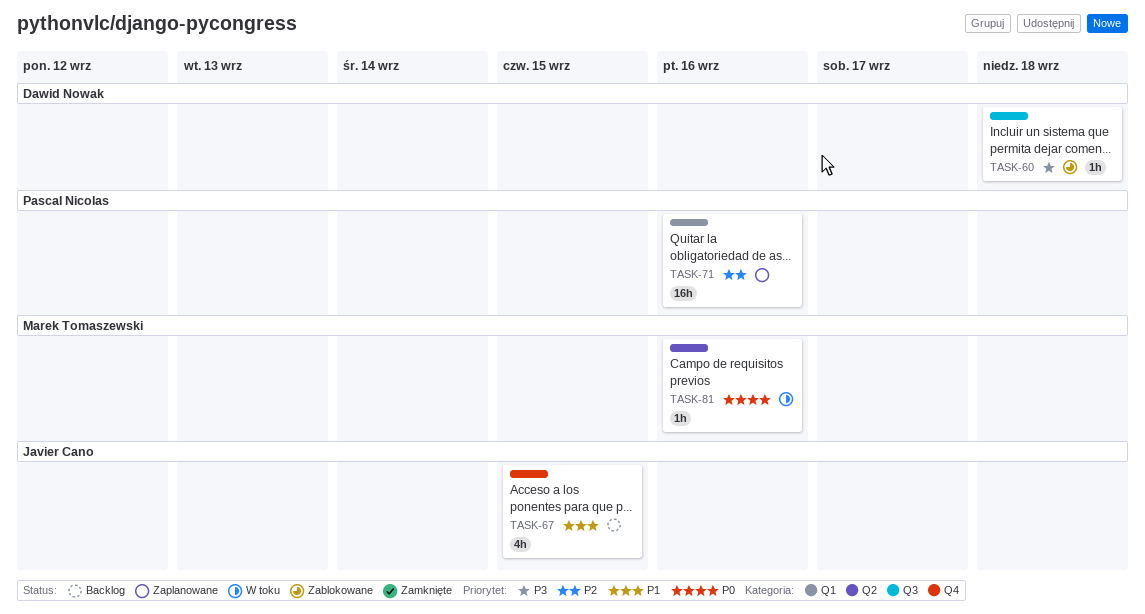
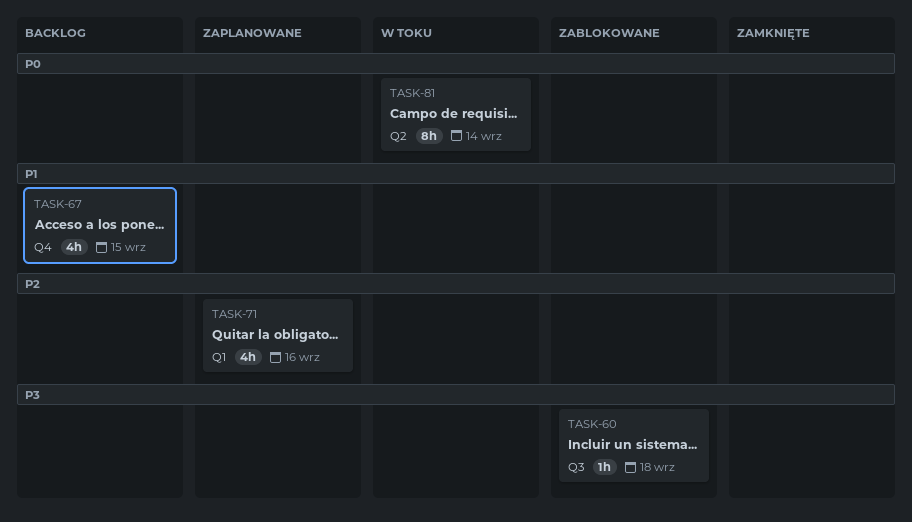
TASK-71, estimate: 16h -> 4h
TASK-81, estimate: 1h -> 8h
TASK-81, due: Sep 16 -> Sep 14

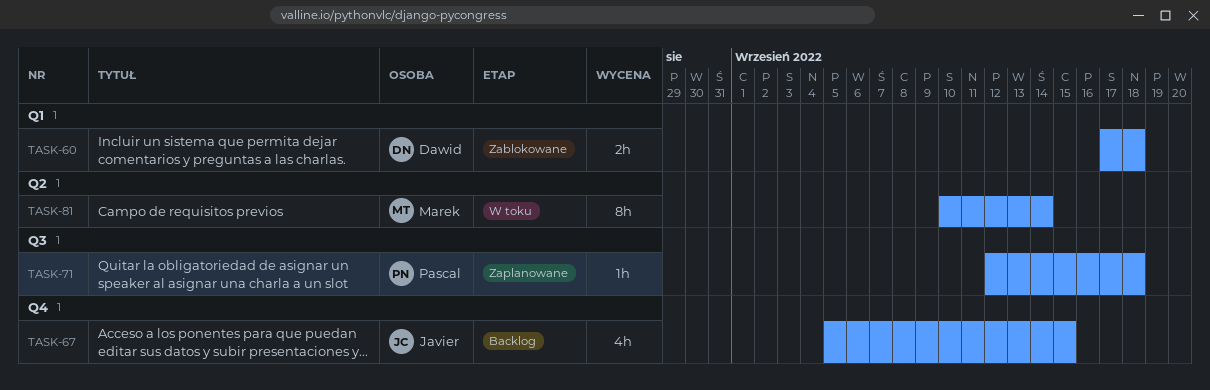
TASK-60, label: Q3 -> Q1
TASK-60, estimate: 1h -> 2h
TASK-71, label: Q1 -> Q3
TASK-71, estimate: 4h -> 1h
TASK-71, due: Sep 16 -> Sep 18

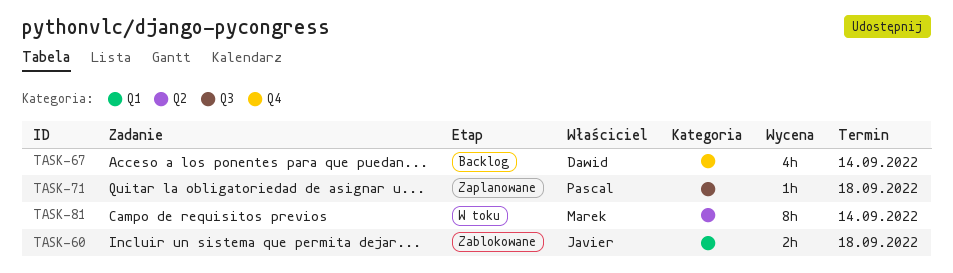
TASK-60, owner: Dawid -> Javier
TASK-67, owner: Javier -> Dawid
TASK-67, due: Sep 15 -> Sep 14

